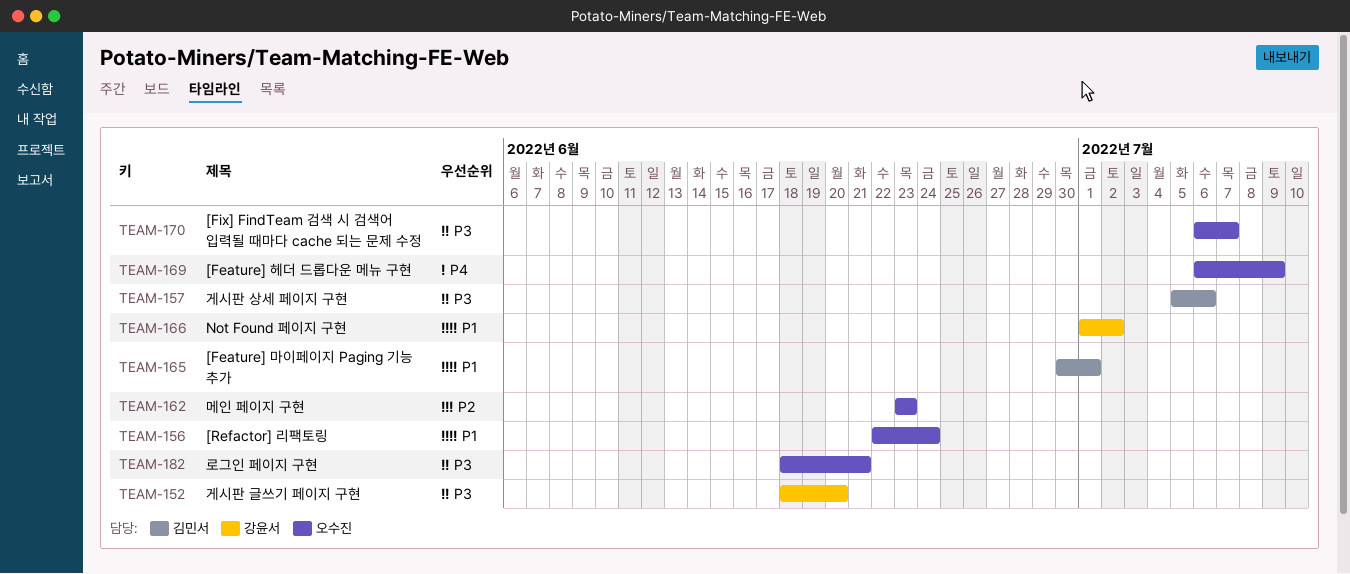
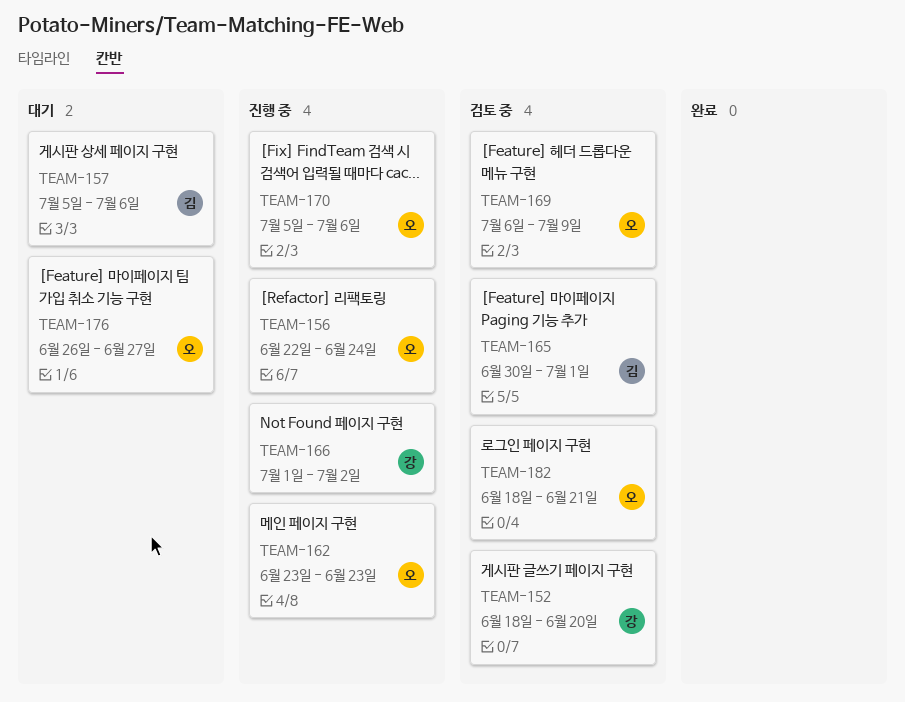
TEAM-170, start: Jul 6 -> Jul 5
TEAM-170, due: Jul 7 -> Jul 6
TEAM-176: none -> present

